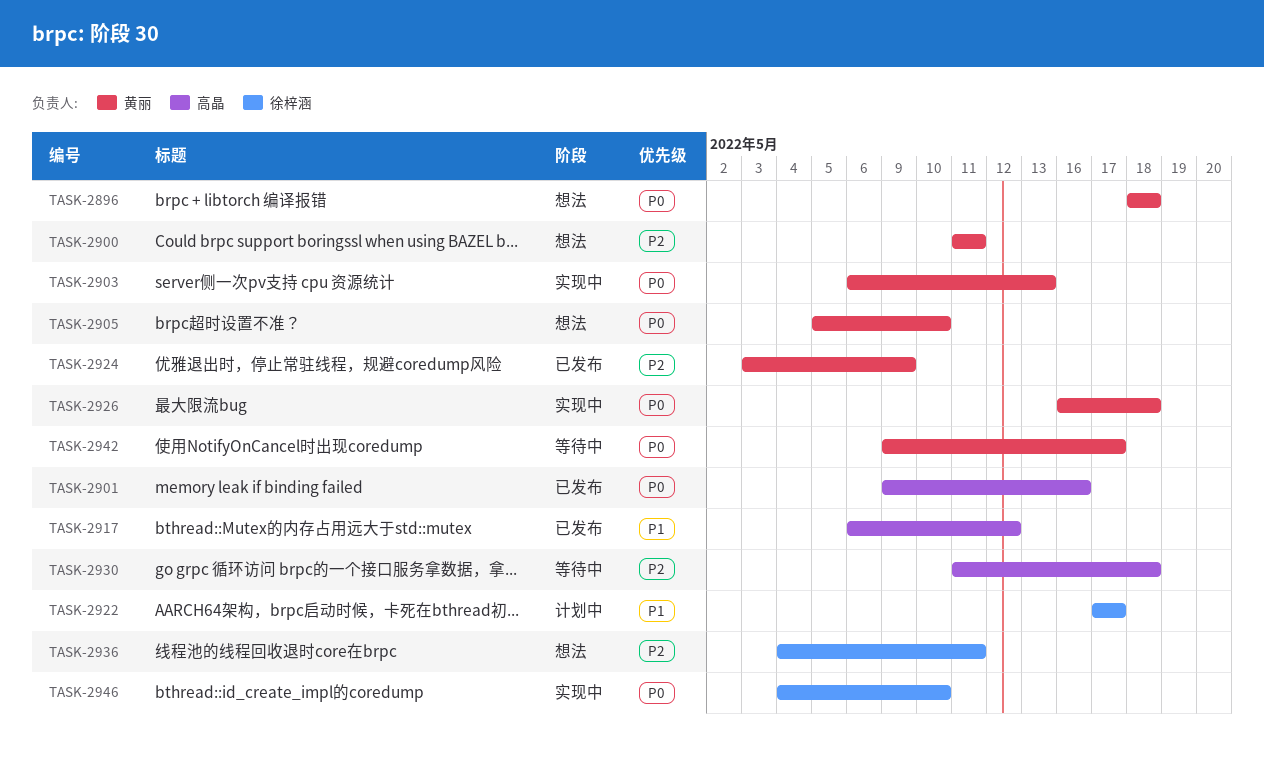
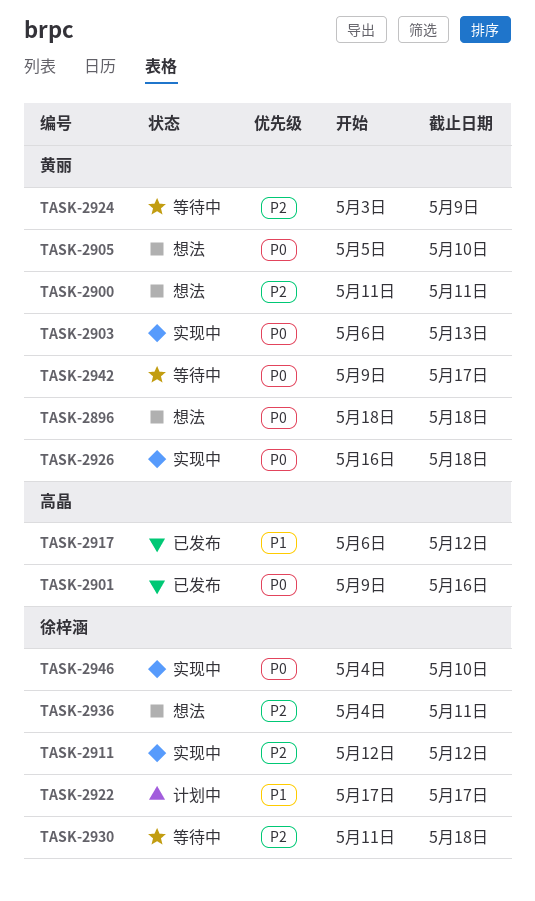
TASK-2911: none -> present
TASK-2924, status: 已发布 -> 等待中
TASK-2930, owner: 高晶 -> 徐梓涵

